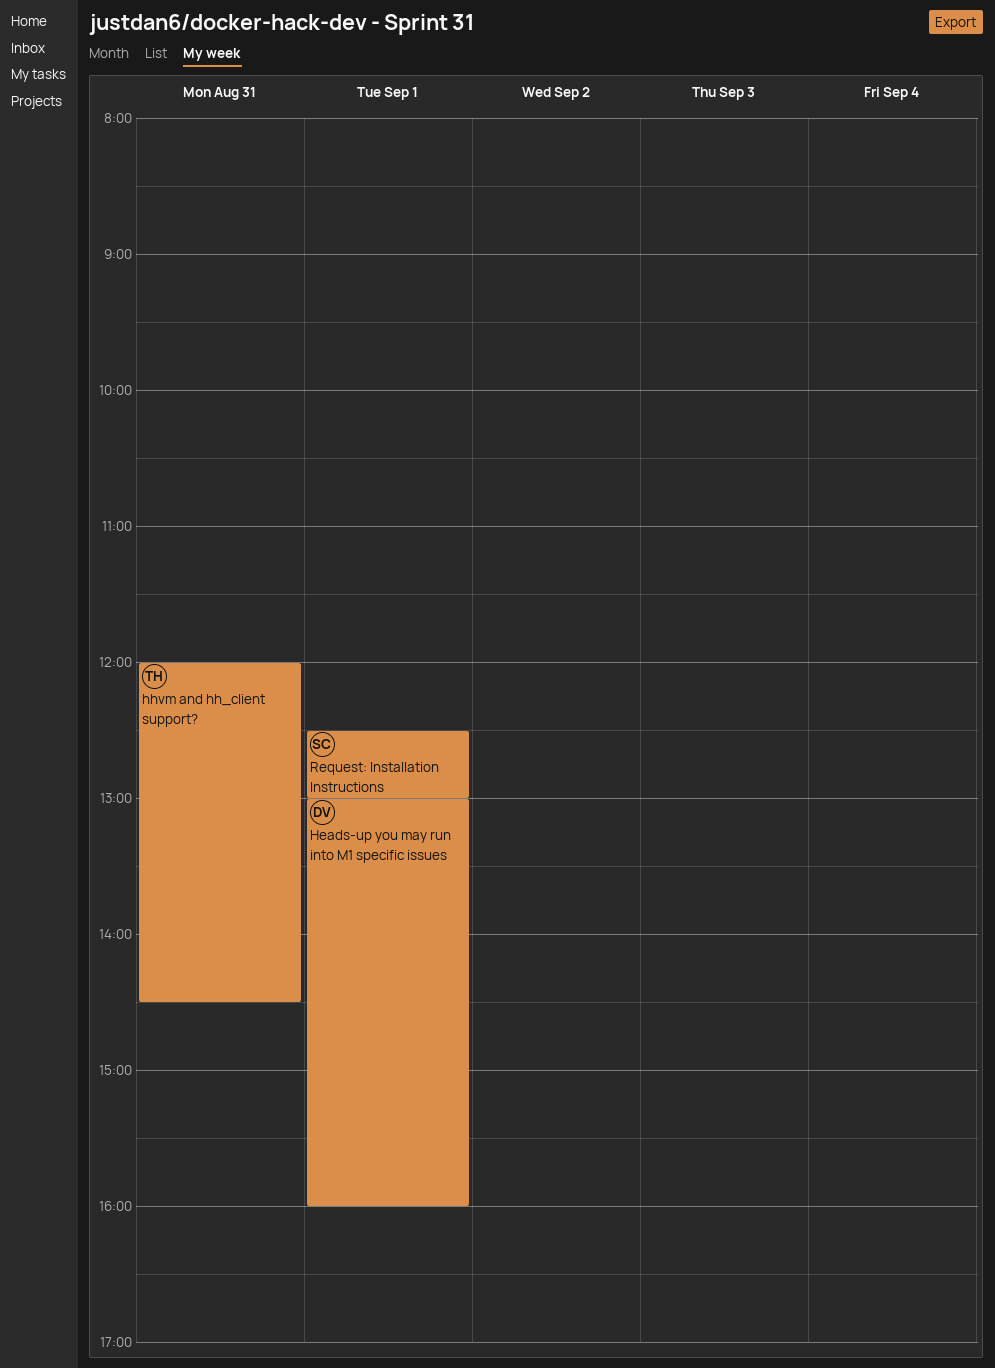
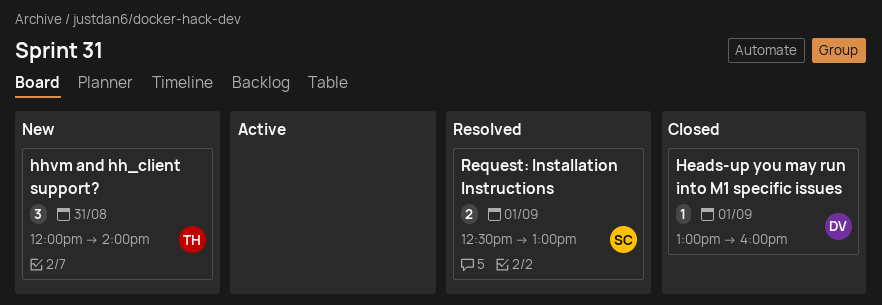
hhvm and hh_client support?, ends: 14:30 -> 14:00

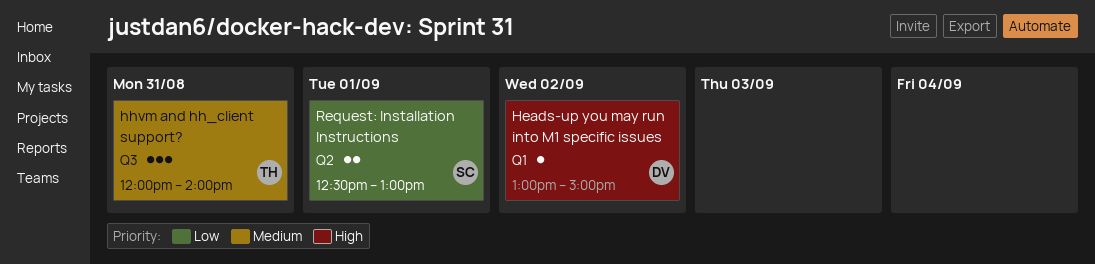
Heads-up you may run into M1 specific issues, day: Sep 1 -> Sep 2
Heads-up you may run into M1 specific issues, ends: 16:00 -> 15:00

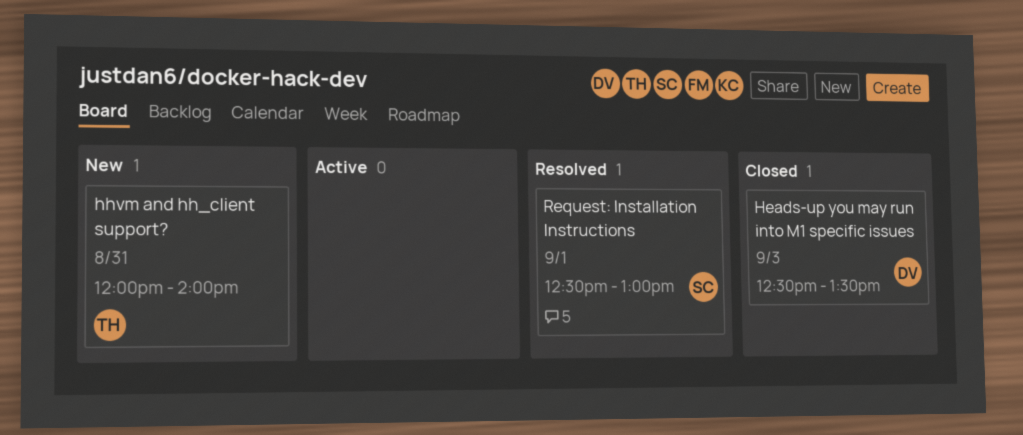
Heads-up you may run into M1 specific issues, day: Sep 2 -> Sep 3
Heads-up you may run into M1 specific issues, begins: 13:00 -> 12:30
Heads-up you may run into M1 specific issues, ends: 15:00 -> 13:30

